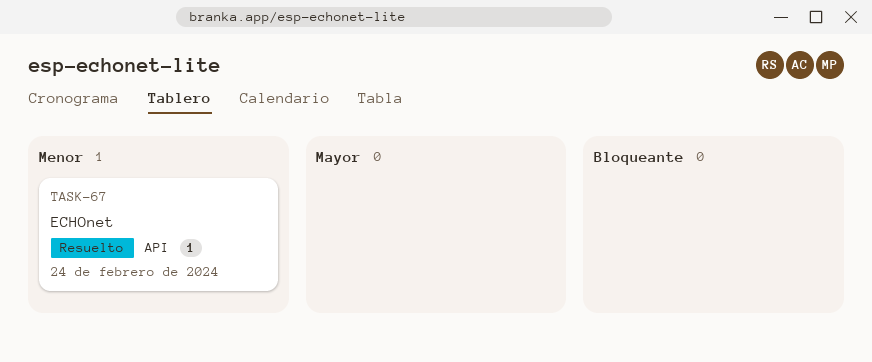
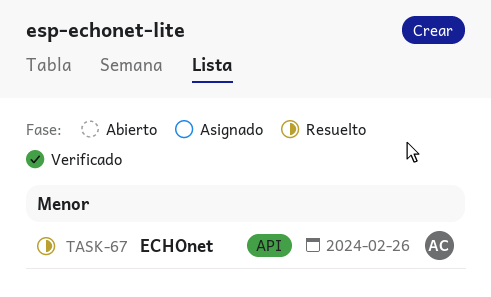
TASK-67, due: Feb 24 -> Feb 26

